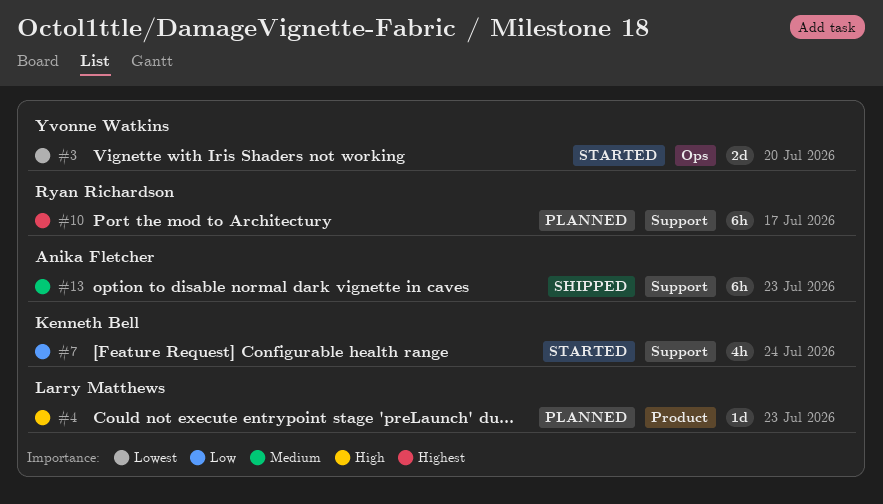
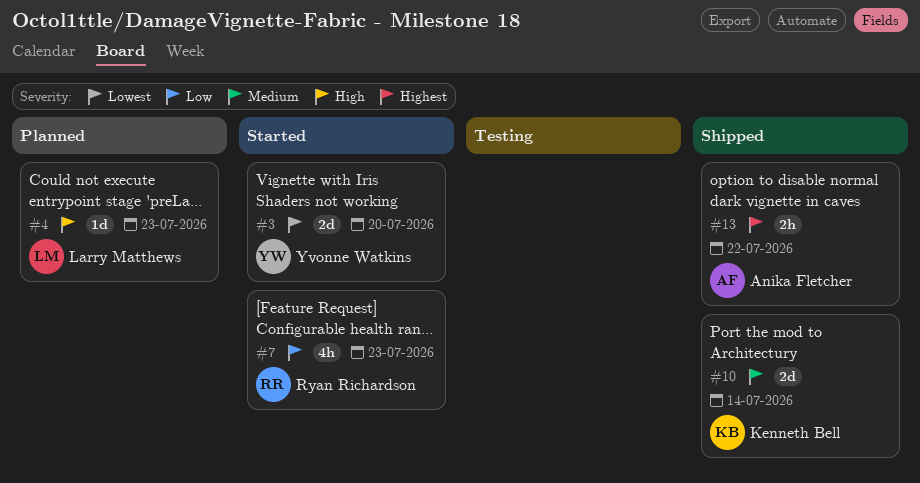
#7, owner: Kenneth Bell -> Ryan Richardson
#7, due: Jul 24 -> Jul 23
#10, status: Planned -> Shipped
#10, owner: Ryan Richardson -> Kenneth Bell
#10, priority: Highest -> Medium
#10, estimate: 6h -> 2d
#10, due: Jul 17 -> Jul 14
#13, priority: Medium -> Highest
#13, estimate: 6h -> 2h
#13, due: Jul 23 -> Jul 22

